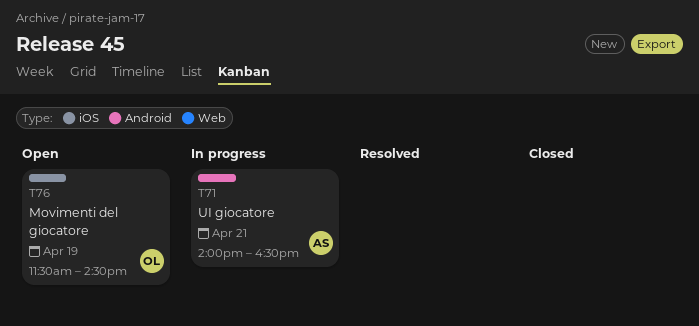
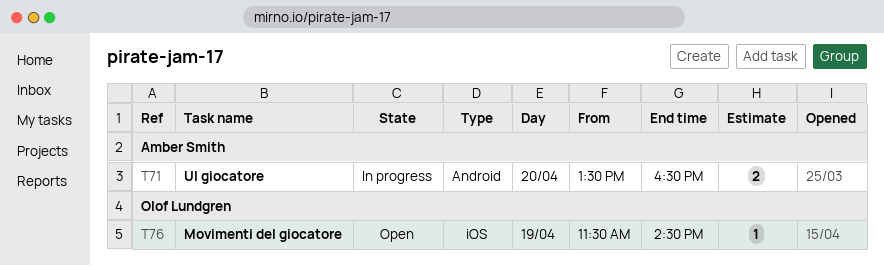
T71, day: Apr 21 -> Apr 20
T71, begins: 14:00 -> 13:30

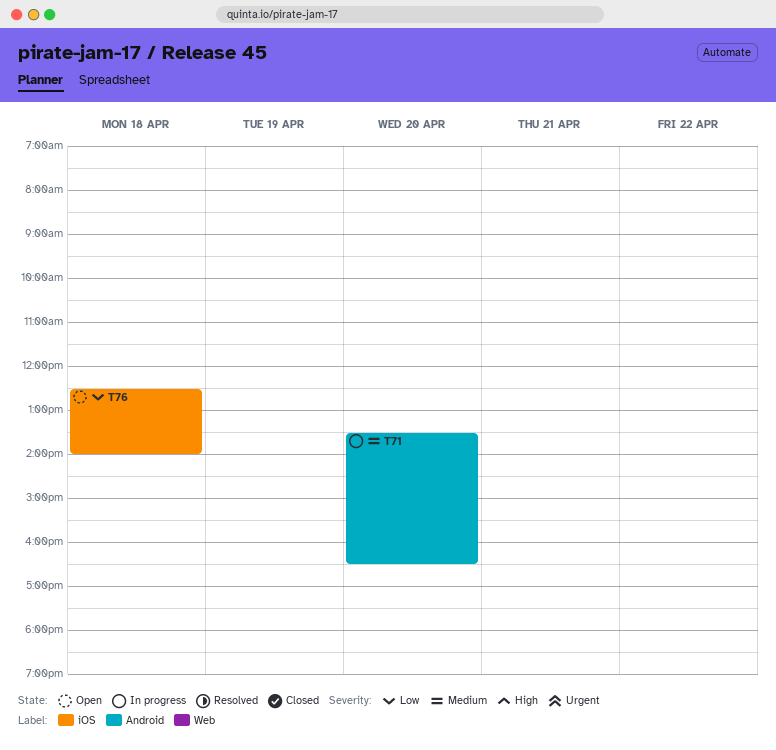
T76, day: Apr 19 -> Apr 18
T76, begins: 11:30 -> 12:30
T76, ends: 14:30 -> 14:00

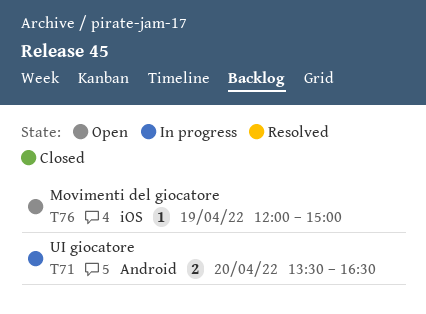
T76, day: Apr 18 -> Apr 19
T76, begins: 12:30 -> 12:00
T76, ends: 14:00 -> 15:00

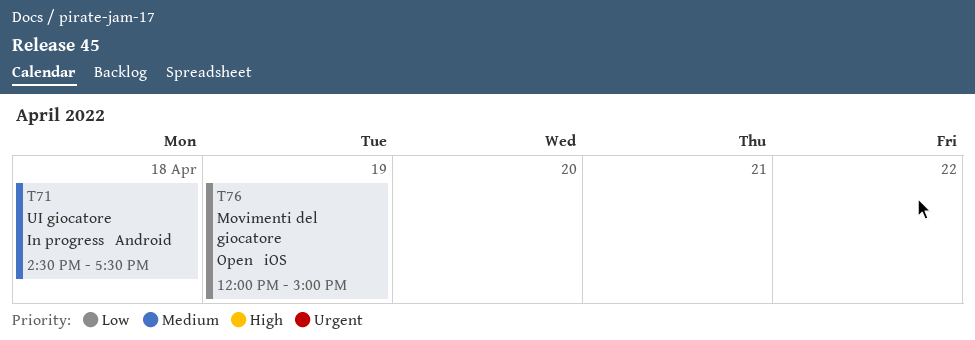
T71, day: Apr 20 -> Apr 18
T71, begins: 13:30 -> 14:30
T71, ends: 16:30 -> 17:30

